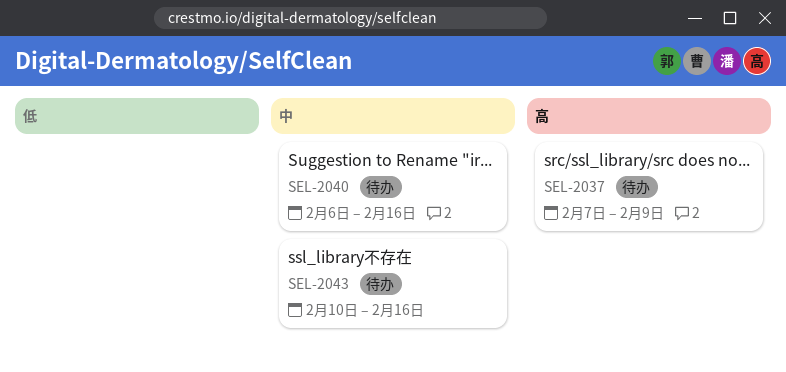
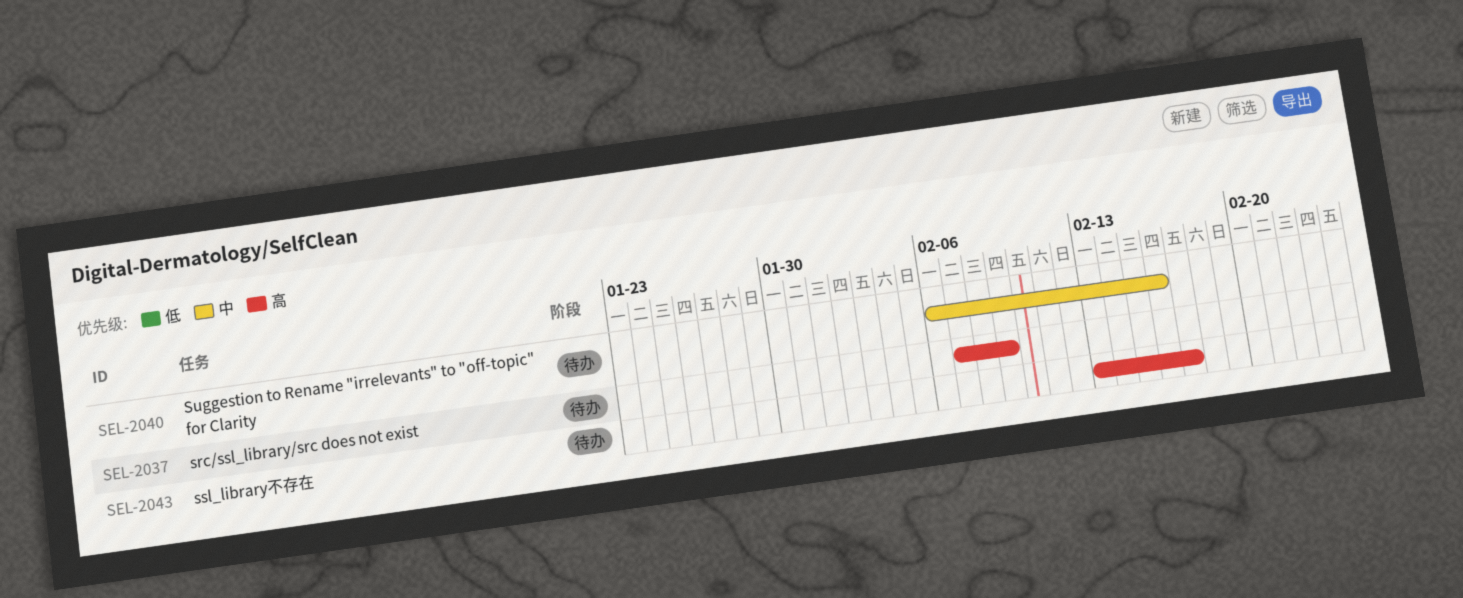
SEL-2043, priority: 中 -> 高
SEL-2043, start: Feb 10 -> Feb 13
SEL-2043, due: Feb 16 -> Feb 17

